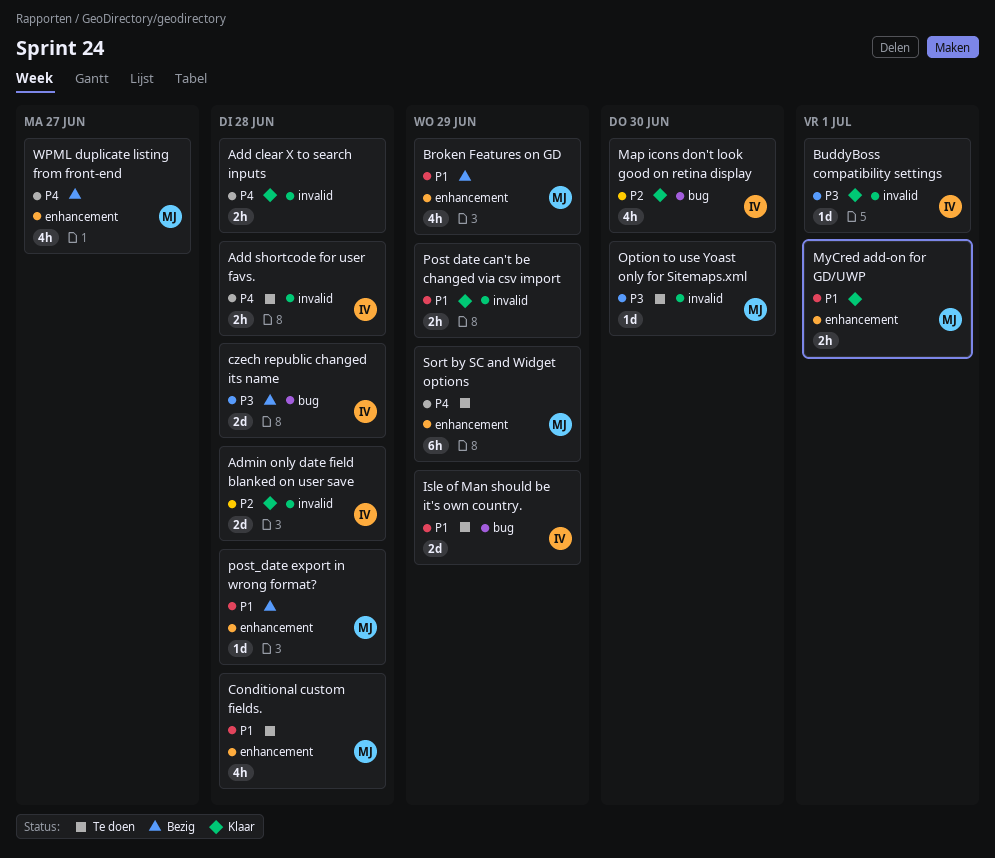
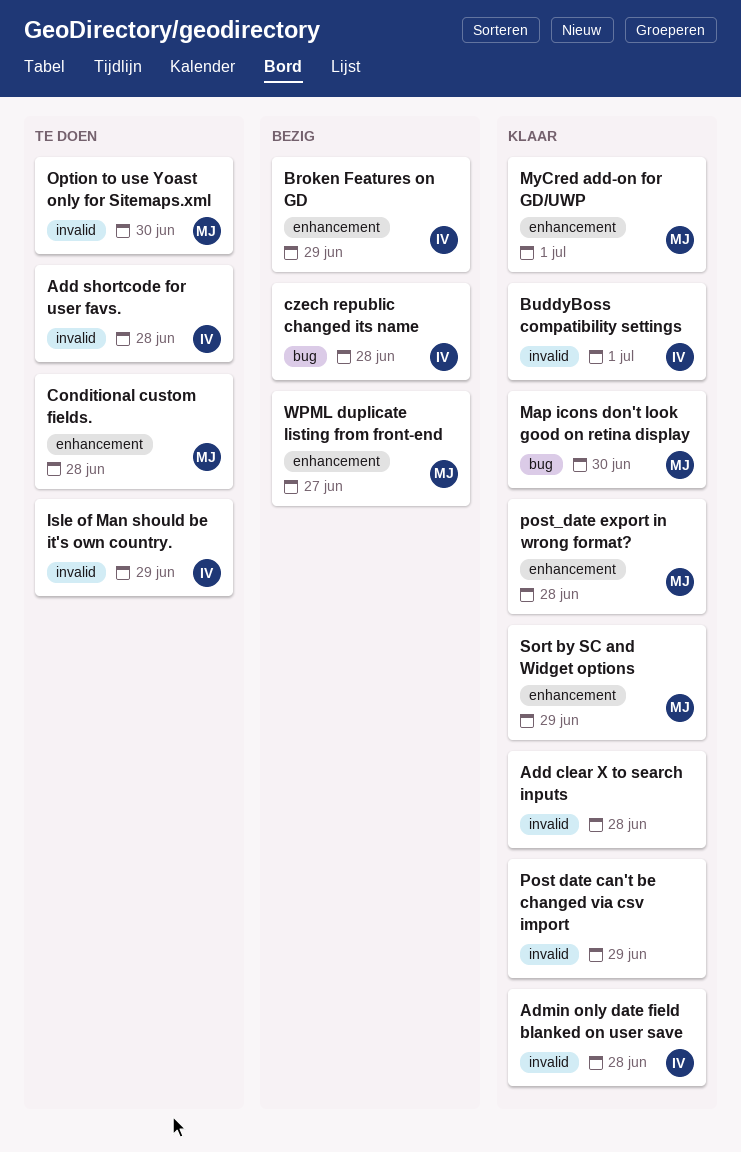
Broken Features on GD, owner: MJ -> IV
Isle of Man should be it's own country., label: bug -> invalid
Map icons don't look good on retina display, owner: IV -> MJ
post_date export in wrong format?, status: Bezig -> Klaar
Sort by SC and Widget options, status: Te doen -> Klaar

